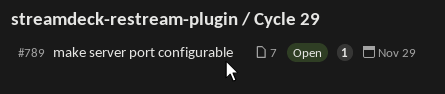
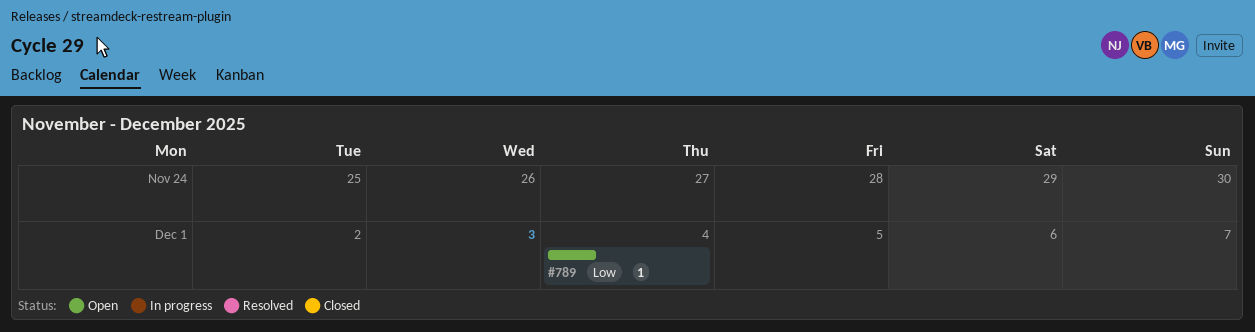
#789, due: Nov 29 -> Dec 4

